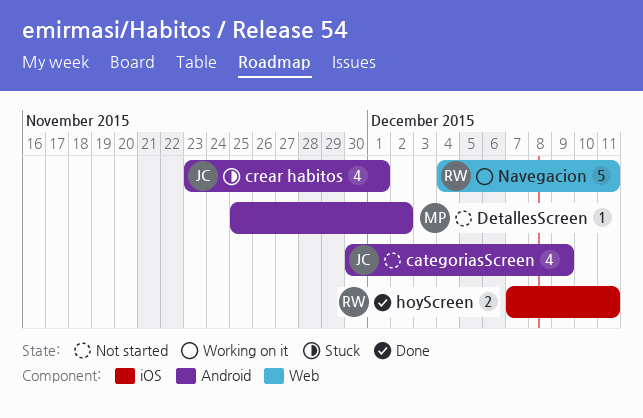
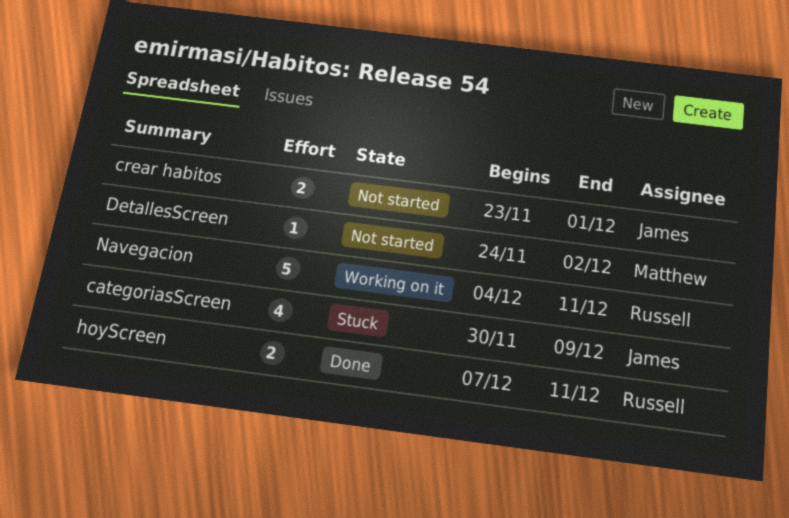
categoriasScreen, status: Not started -> Stuck
crear habitos, status: Stuck -> Not started
crear habitos, estimate: 4 -> 2
DetallesScreen, start: Nov 25 -> Nov 24

